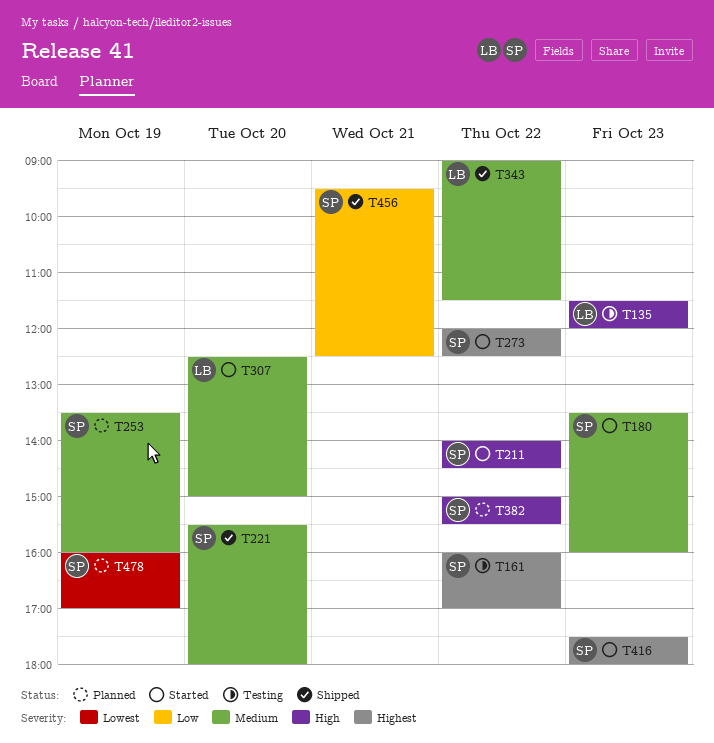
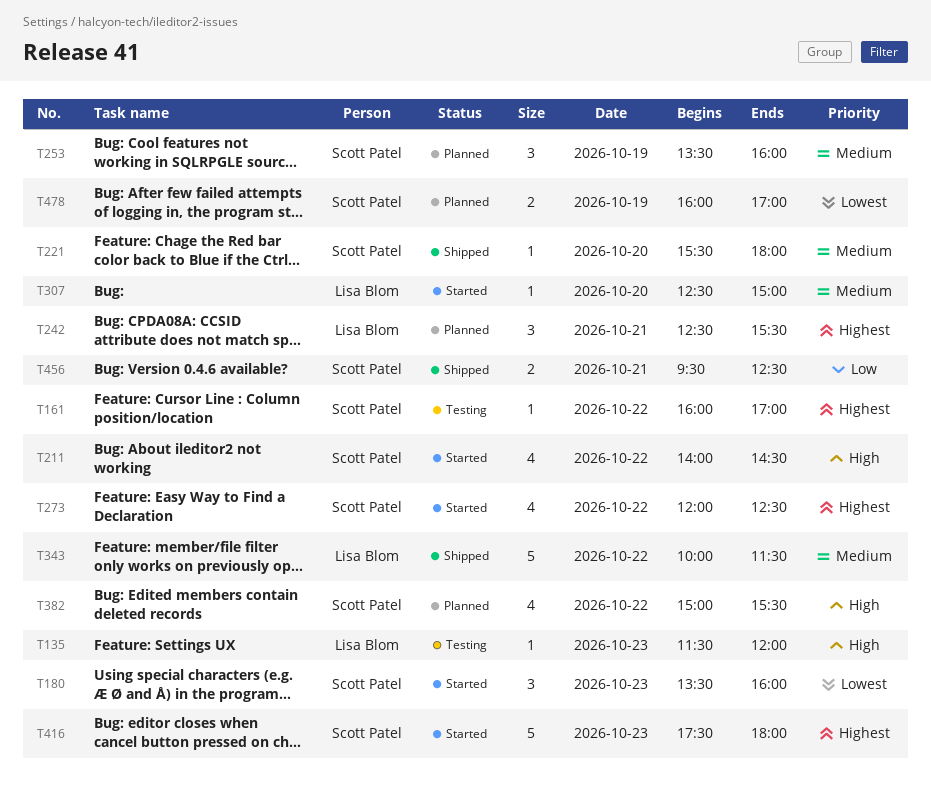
T180, priority: Medium -> Lowest
T242: none -> present
T343, begins: 09:00 -> 10:00

